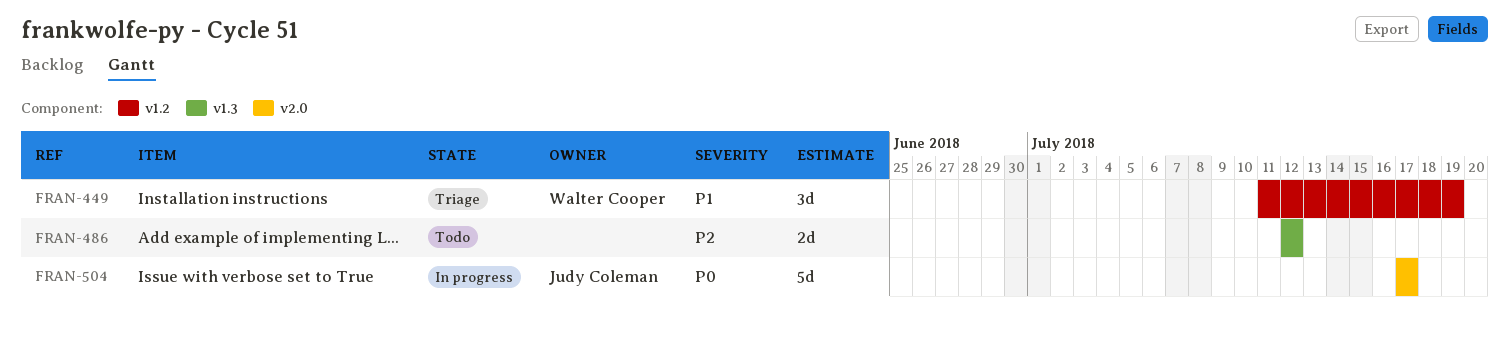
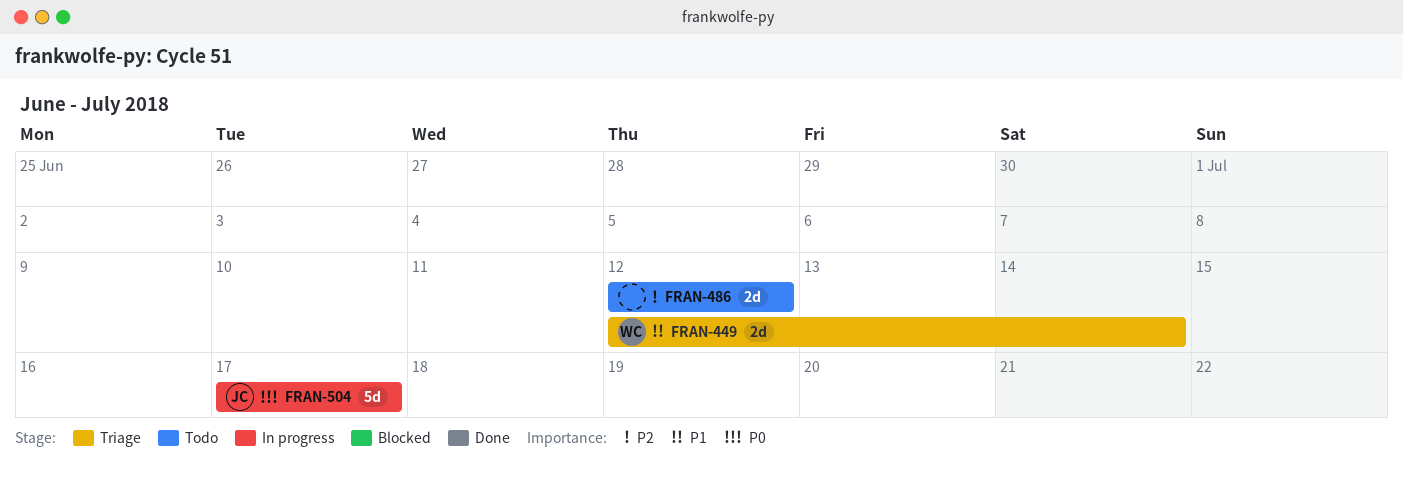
FRAN-449, estimate: 3d -> 2d
FRAN-449, start: Jul 11 -> Jul 12
FRAN-449, due: Jul 19 -> Jul 14

